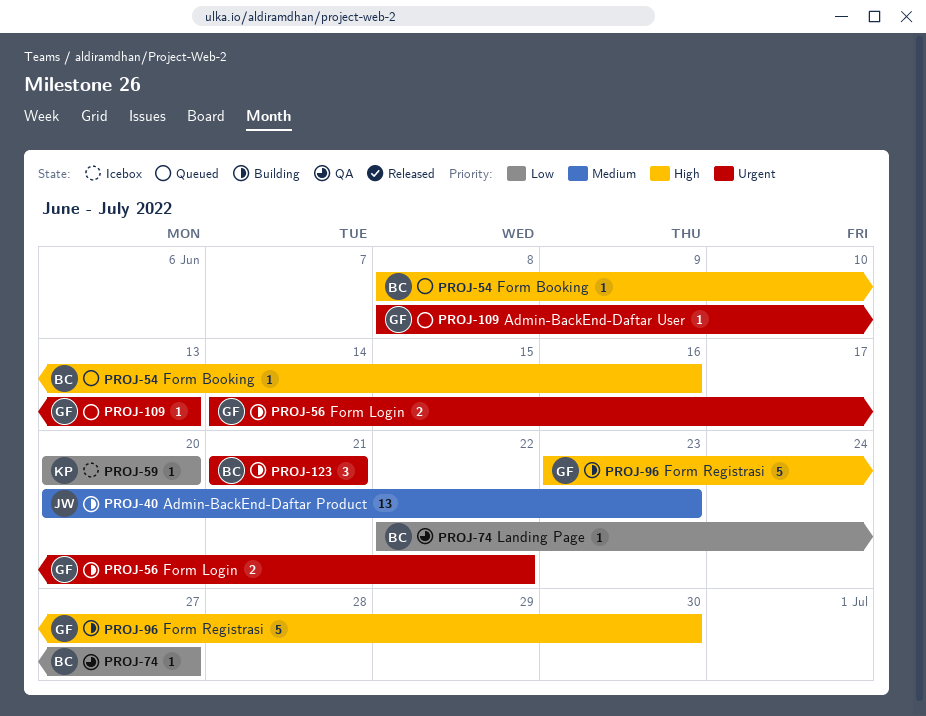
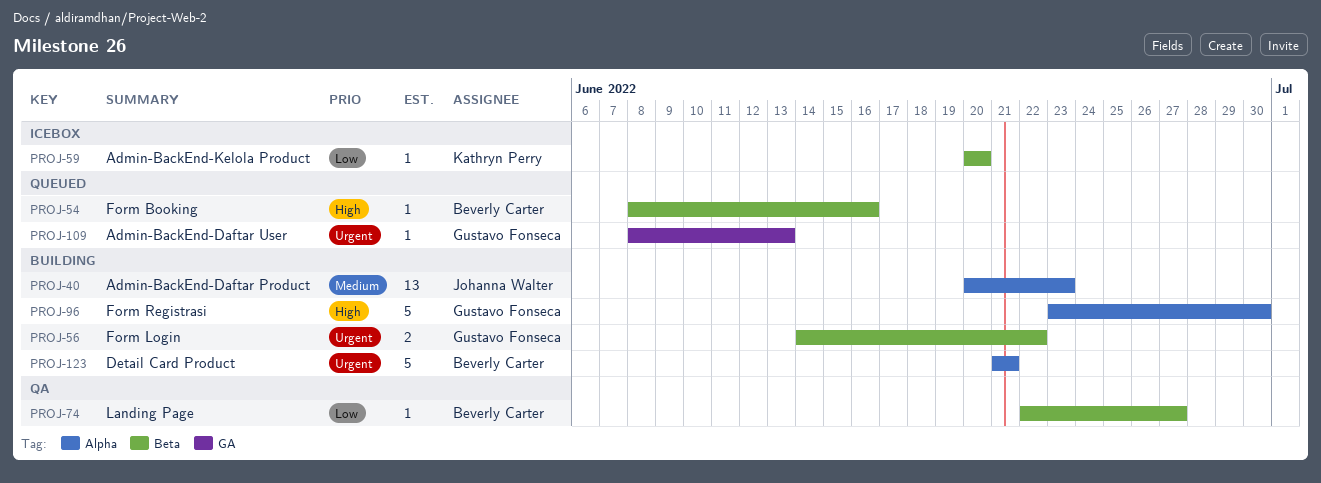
PROJ-123, estimate: 3 -> 5

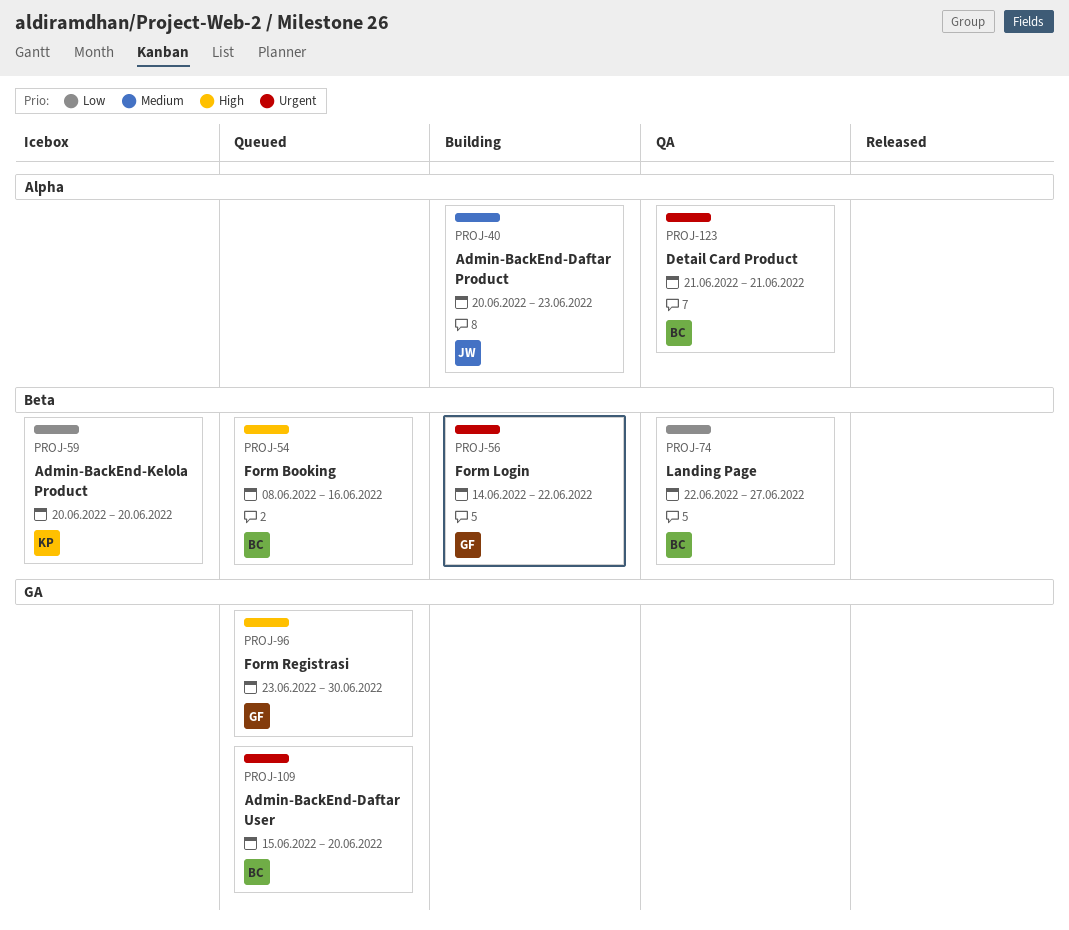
PROJ-96, status: Building -> Queued
PROJ-96, label: Alpha -> GA
PROJ-109, owner: Gustavo Fonseca -> Beverly Carter
PROJ-109, start: Jun 8 -> Jun 15
PROJ-109, due: Jun 13 -> Jun 20
PROJ-123, status: Building -> QA

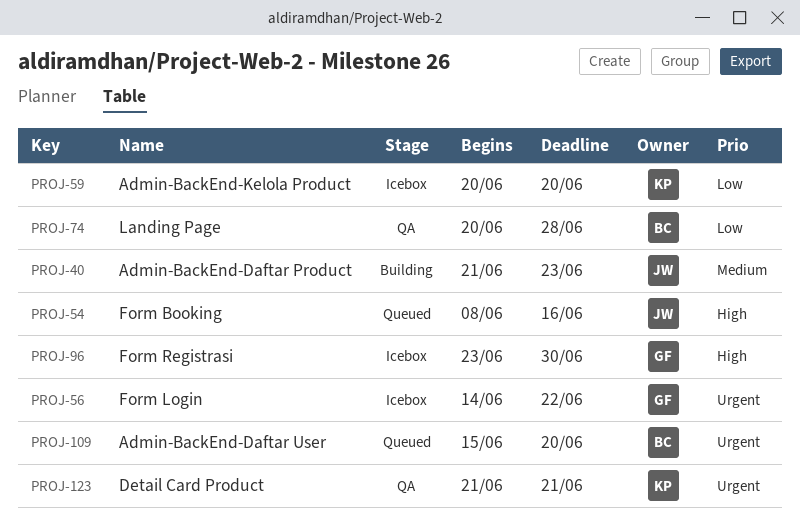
PROJ-40, start: Jun 20 -> Jun 21
PROJ-54, owner: BC -> JW
PROJ-56, status: Building -> Icebox
PROJ-74, start: Jun 22 -> Jun 20
PROJ-74, due: Jun 27 -> Jun 28
PROJ-96, status: Queued -> Icebox
PROJ-123, owner: BC -> KP

